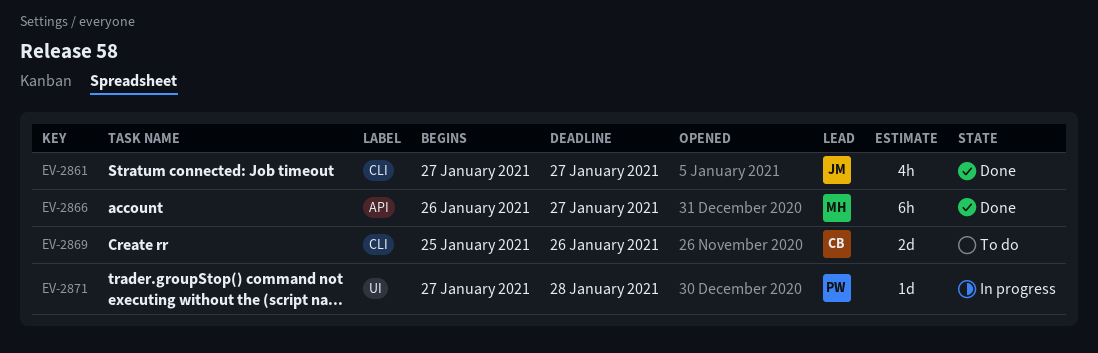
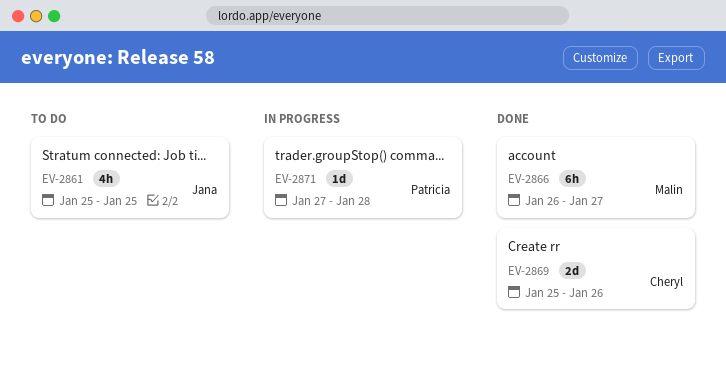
EV-2861, status: Done -> To do
EV-2861, start: Jan 27 -> Jan 25
EV-2861, due: Jan 27 -> Jan 25
EV-2869, status: To do -> Done

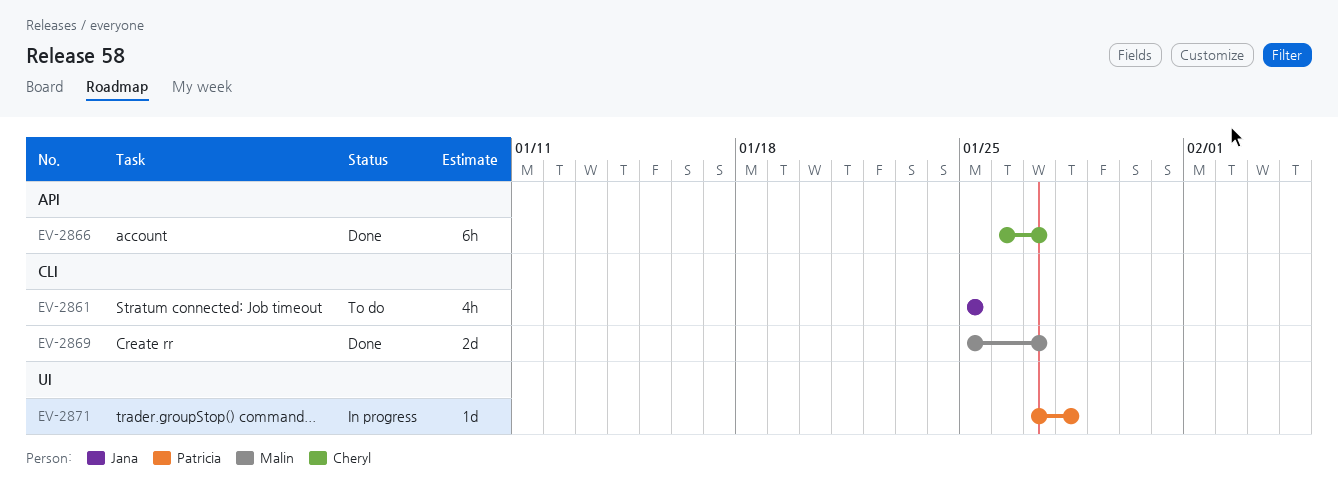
EV-2866, owner: Malin -> Cheryl
EV-2869, owner: Cheryl -> Malin
EV-2869, due: Jan 26 -> Jan 27

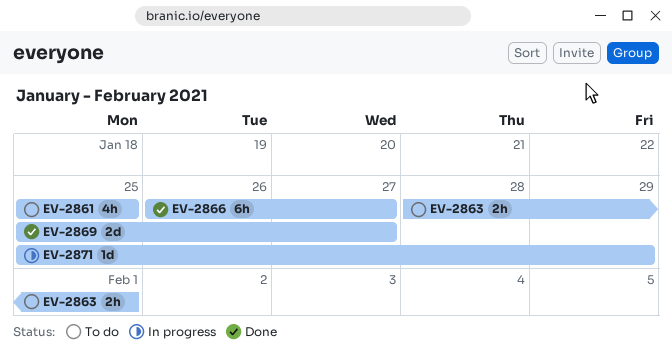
EV-2863: none -> present
EV-2871, start: Jan 27 -> Jan 25
EV-2871, due: Jan 28 -> Jan 29

